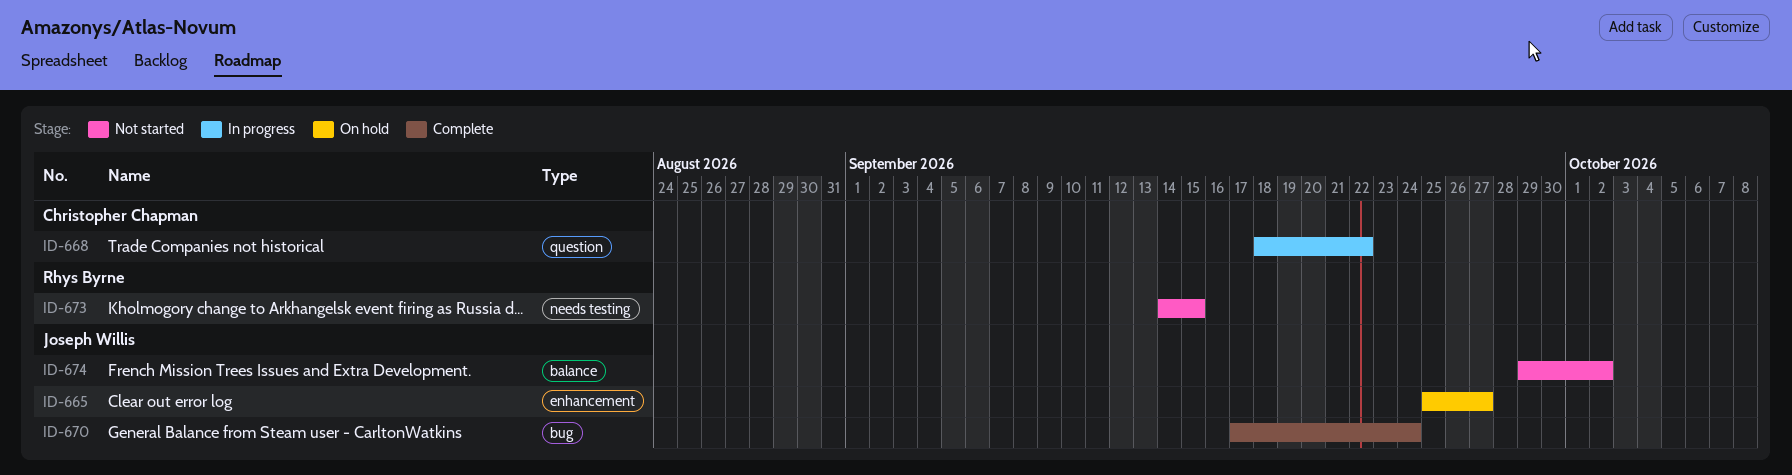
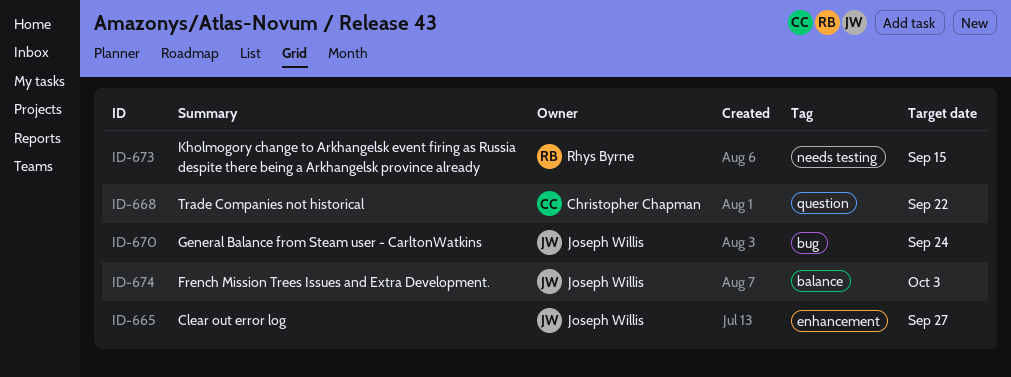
ID-674, due: Oct 2 -> Oct 3

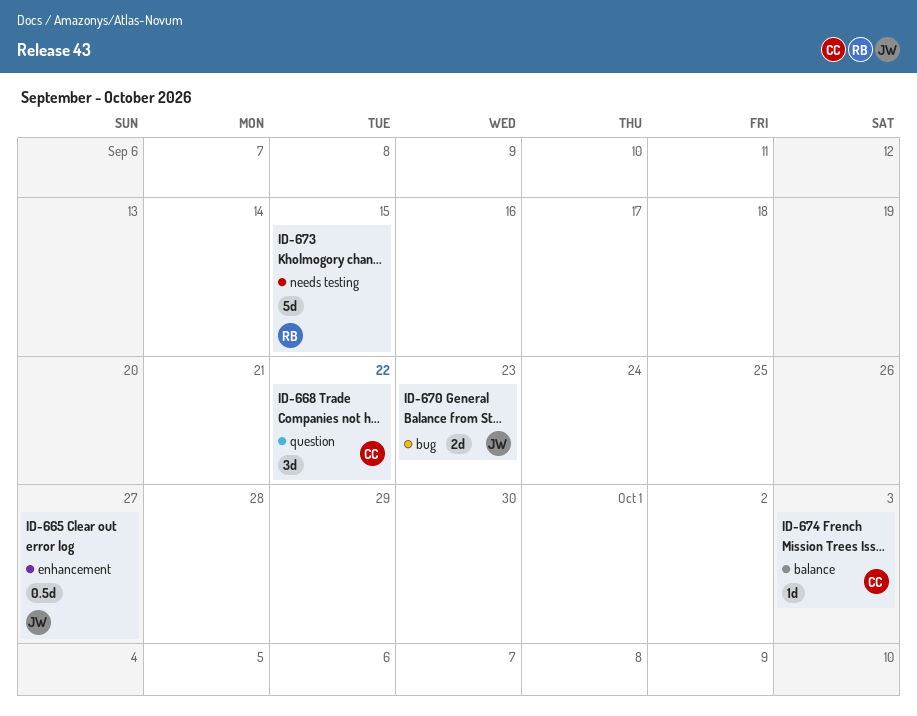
ID-670, due: Sep 24 -> Sep 23
ID-674, owner: Joseph Willis -> Christopher Chapman

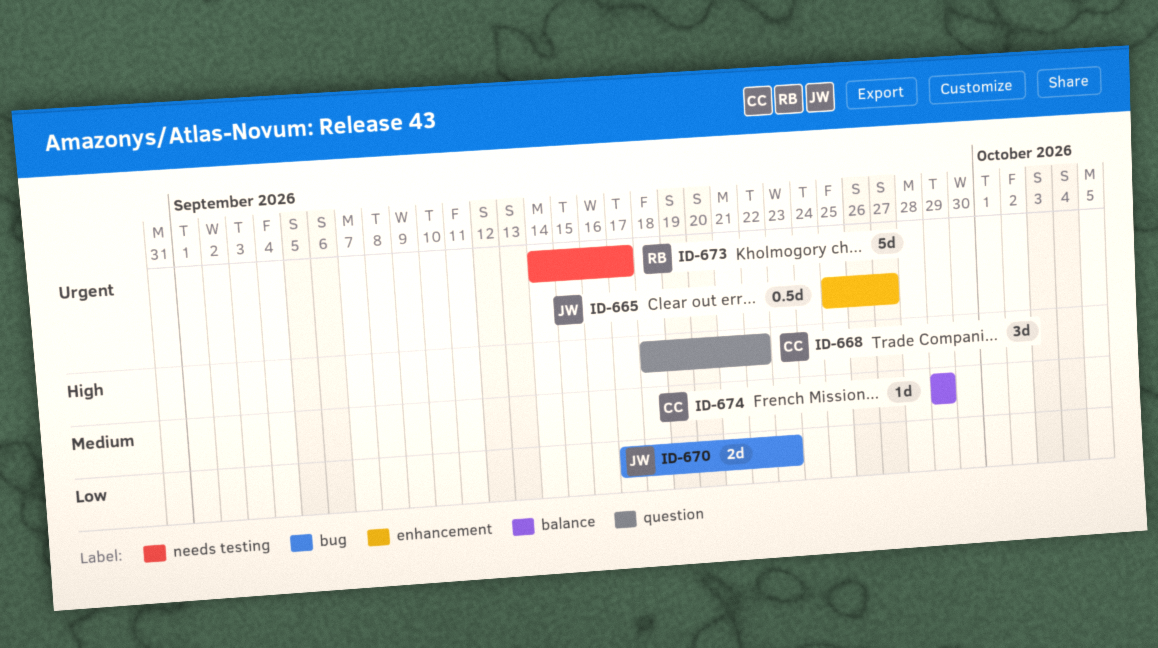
ID-673, due: Sep 15 -> Sep 17
ID-674, due: Oct 3 -> Sep 29

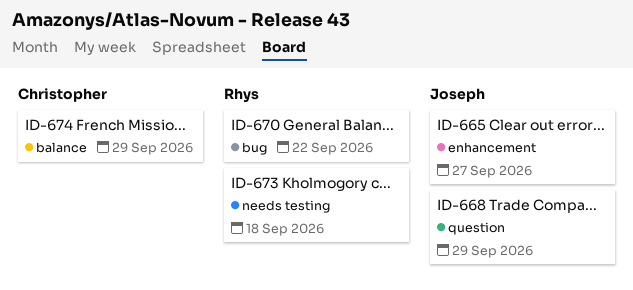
ID-668, owner: Christopher -> Joseph
ID-668, due: Sep 22 -> Sep 29
ID-670, owner: Joseph -> Rhys
ID-670, due: Sep 23 -> Sep 22
ID-673, due: Sep 17 -> Sep 18

